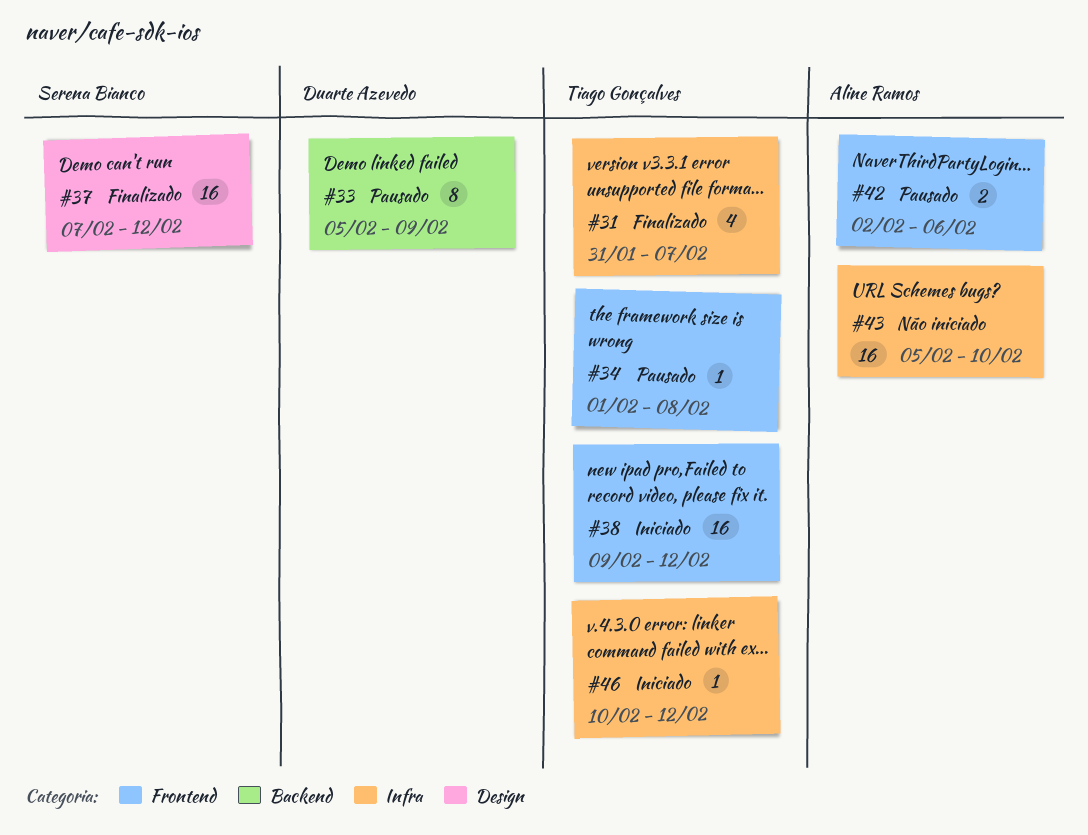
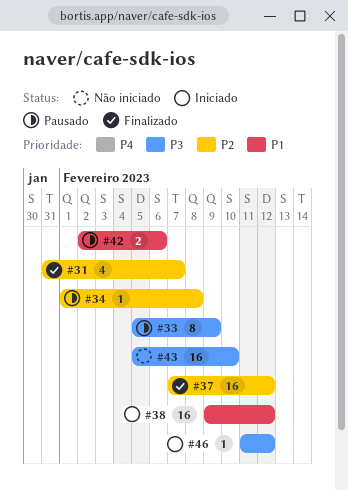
#46, start: Feb 10 -> Feb 11

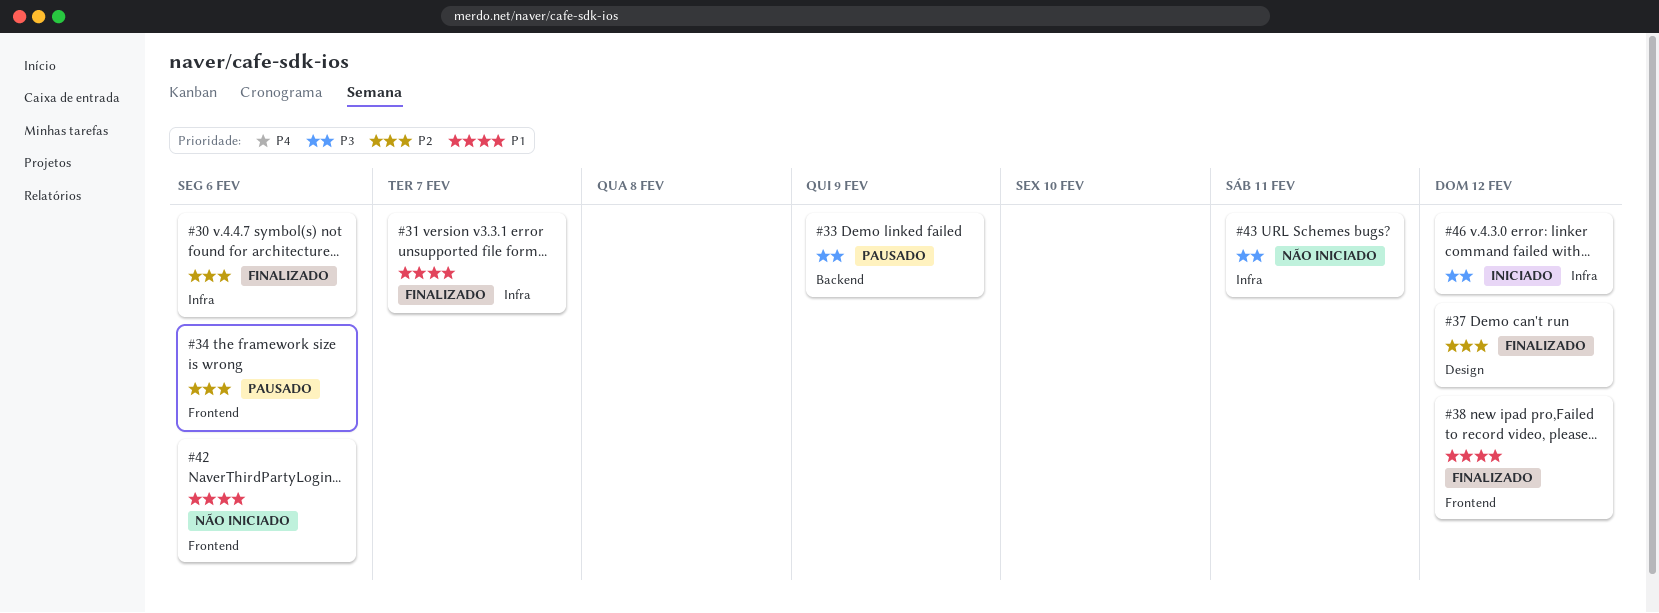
#30: none -> present
#31, priority: P2 -> P1
#34, due: Feb 8 -> Feb 6
#38, status: Iniciado -> Finalizado
#42, status: Pausado -> Não iniciado
#43, due: Feb 10 -> Feb 11

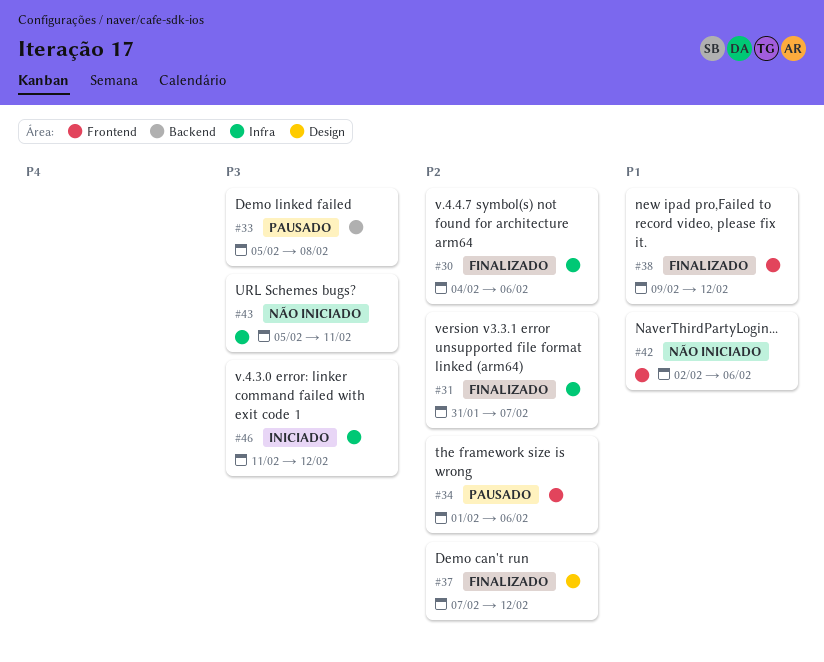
#31, priority: P1 -> P2
#33, due: Feb 9 -> Feb 8

